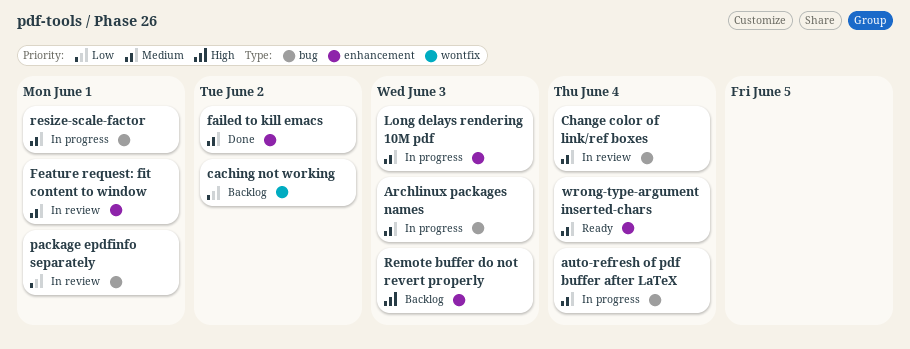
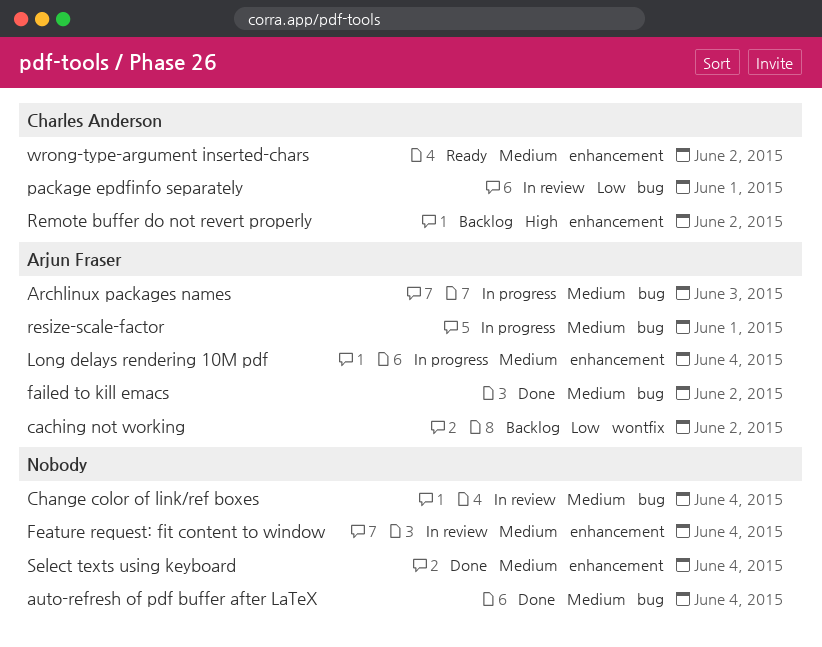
auto-refresh of pdf buffer after LaTeX, status: In progress -> Done
failed to kill emacs, label: enhancement -> bug
Feature request: fit content to window, due: Jun 1 -> Jun 4
Long delays rendering 10M pdf, due: Jun 3 -> Jun 4
Remote buffer do not revert properly, due: Jun 3 -> Jun 2
Select texts using keyboard: none -> present
wrong-type-argument inserted-chars, due: Jun 4 -> Jun 2

